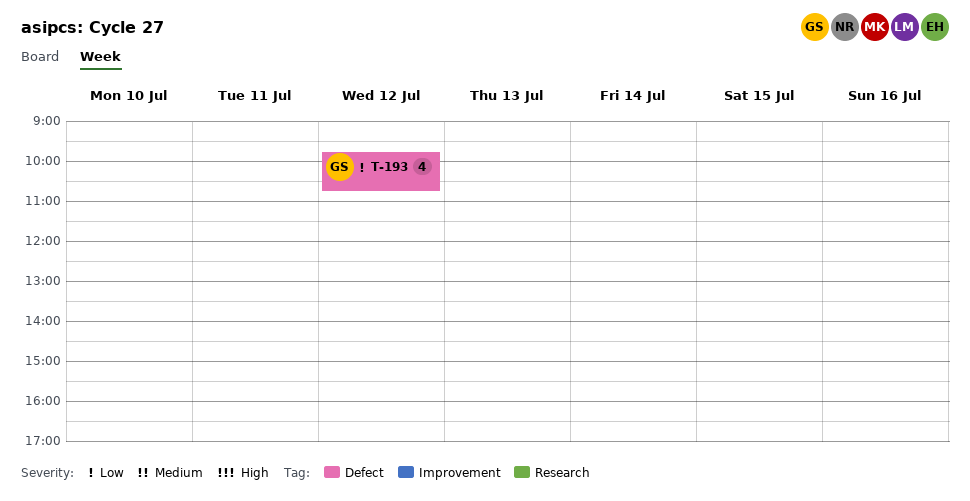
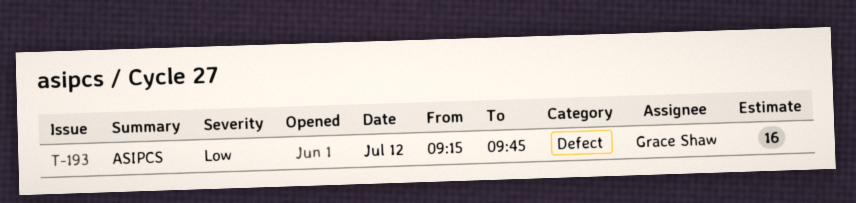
T-193, estimate: 4 -> 16
T-193, begins: 09:45 -> 09:15
T-193, ends: 10:45 -> 09:45

